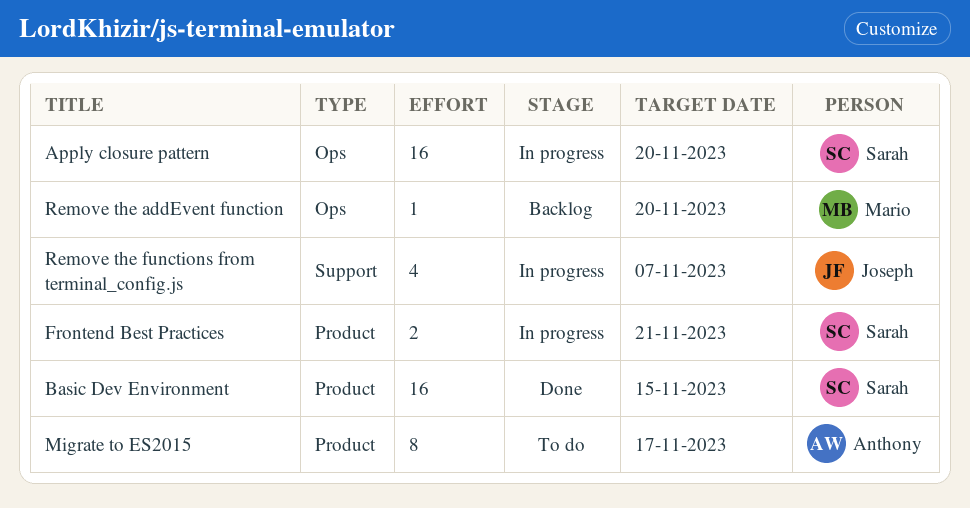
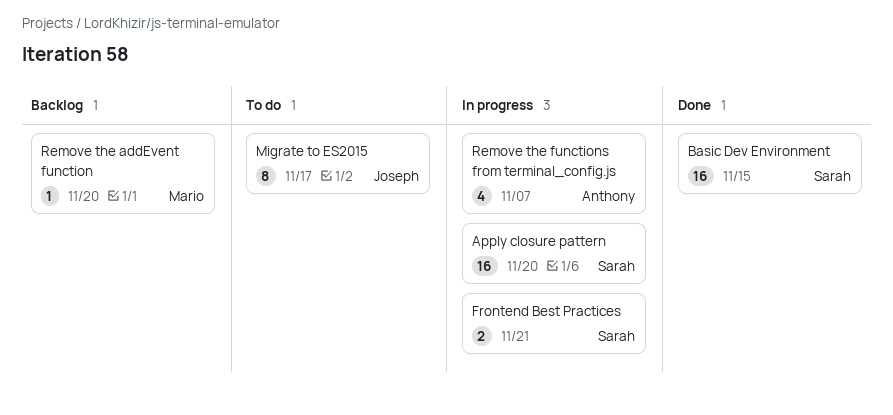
Migrate to ES2015, owner: Anthony -> Joseph
Remove the functions from terminal_config.js, owner: Joseph -> Anthony

